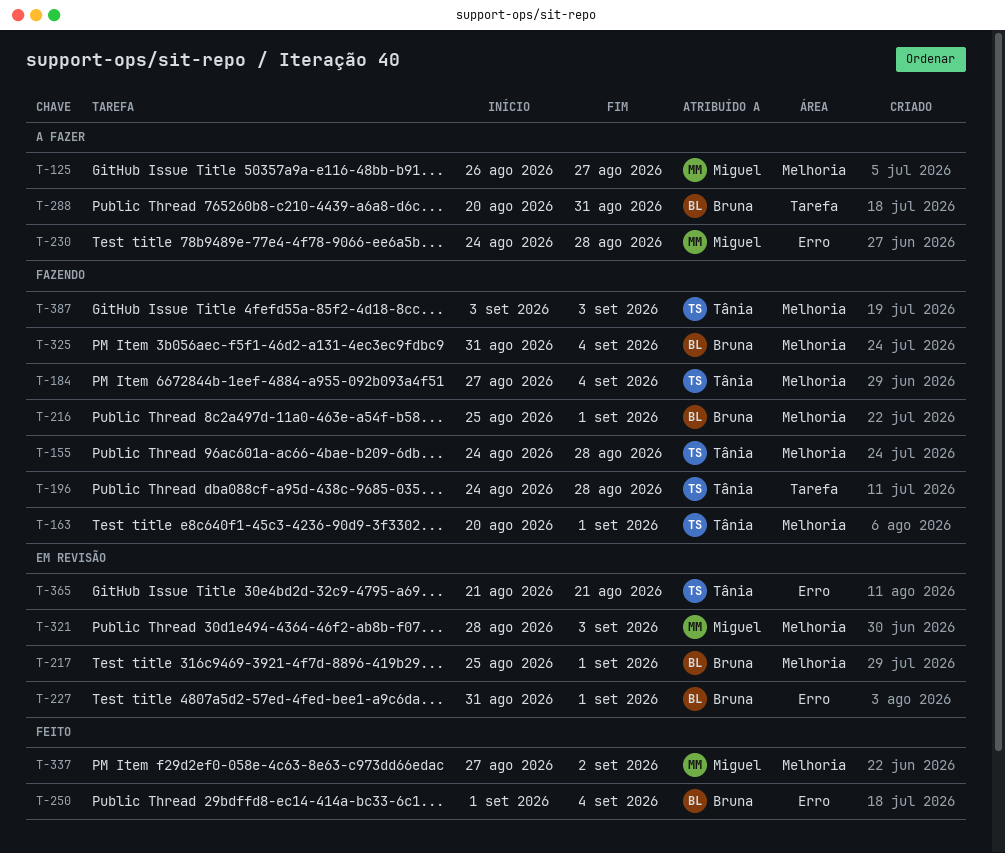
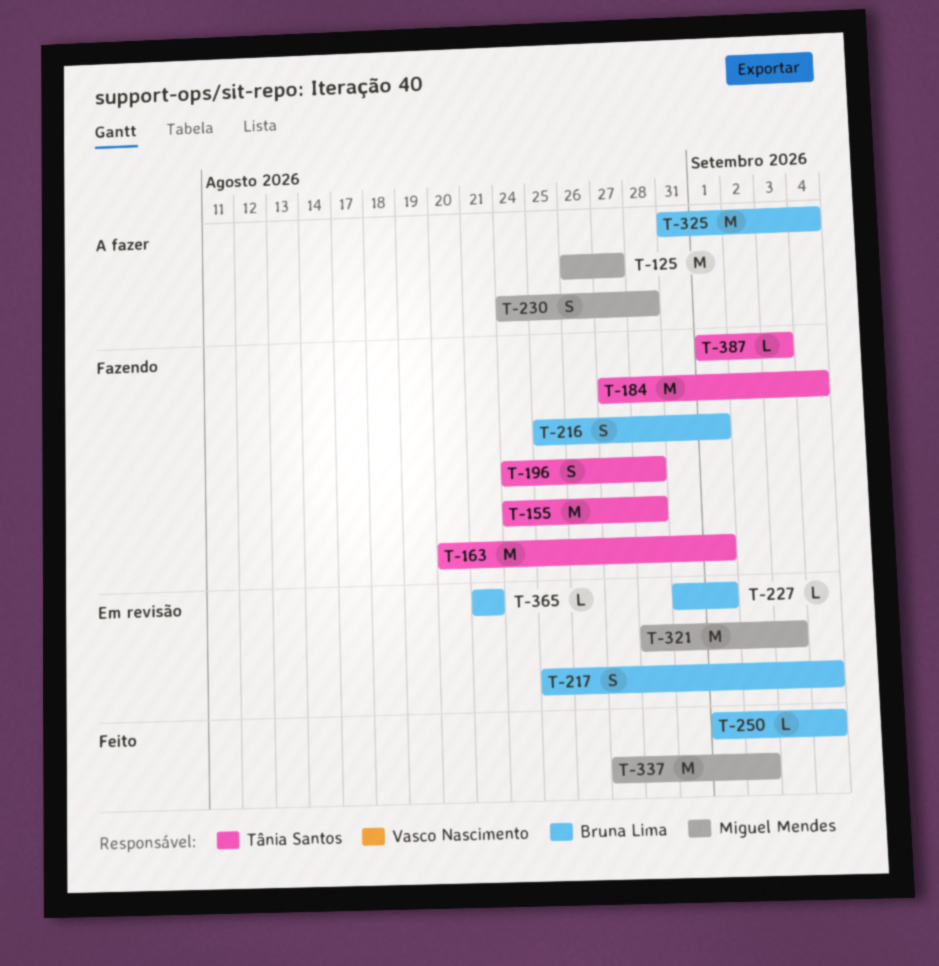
T-217, due: Sep 1 -> Sep 4
T-288: present -> none
T-325, status: Fazendo -> A fazer
T-365, owner: Tânia Santos -> Bruna Lima
T-387, start: Sep 3 -> Sep 1

